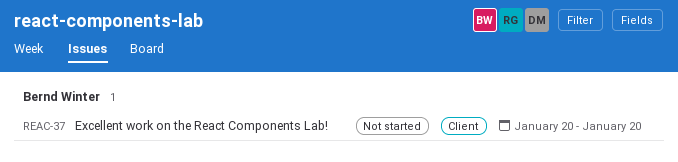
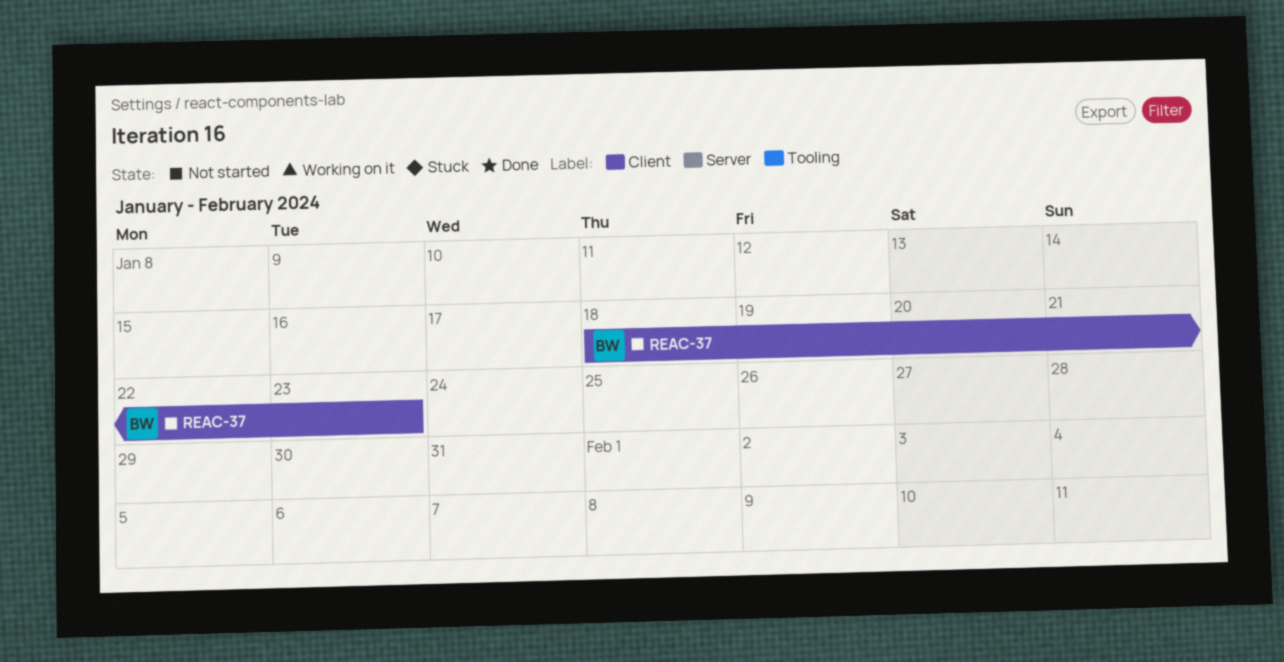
REAC-37, start: Jan 20 -> Jan 18
REAC-37, due: Jan 20 -> Jan 23

